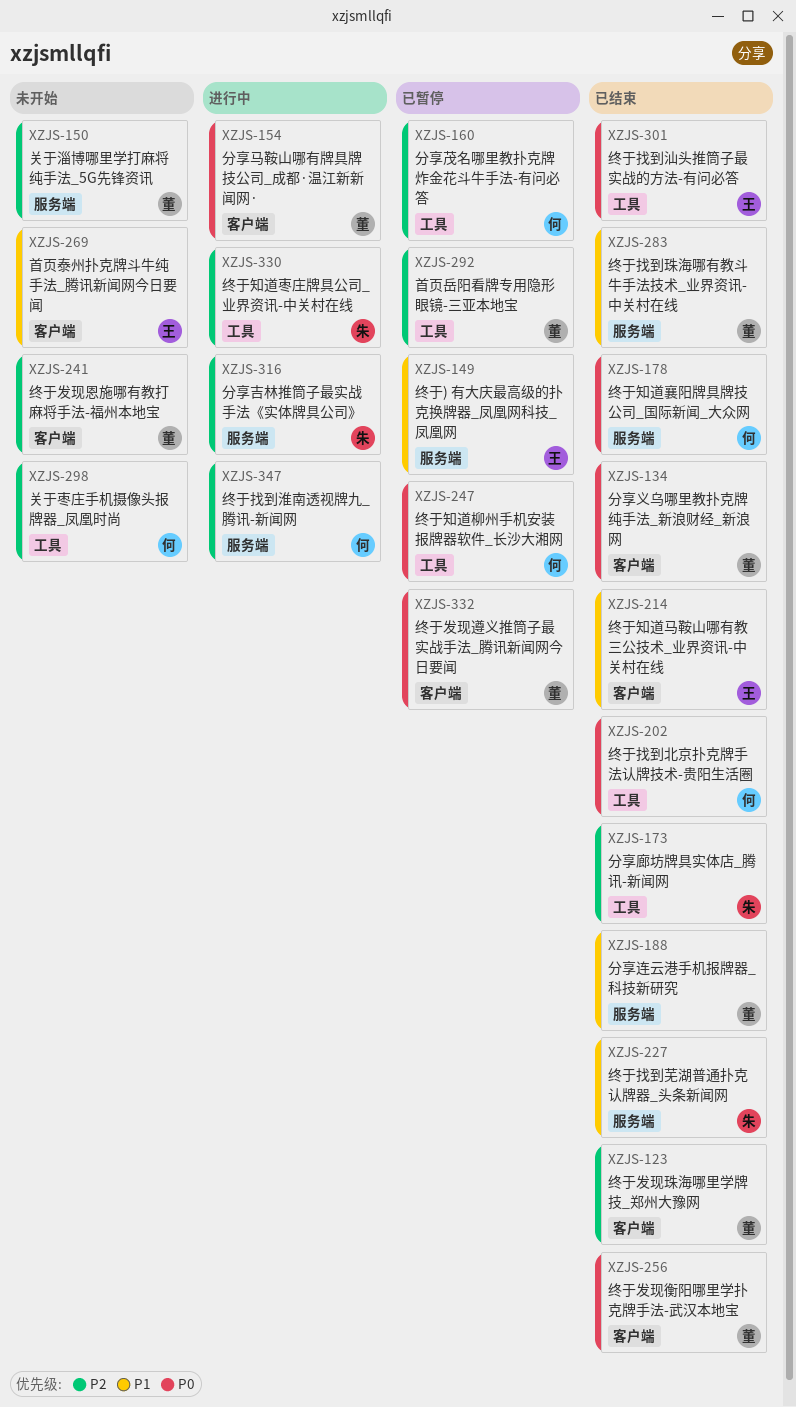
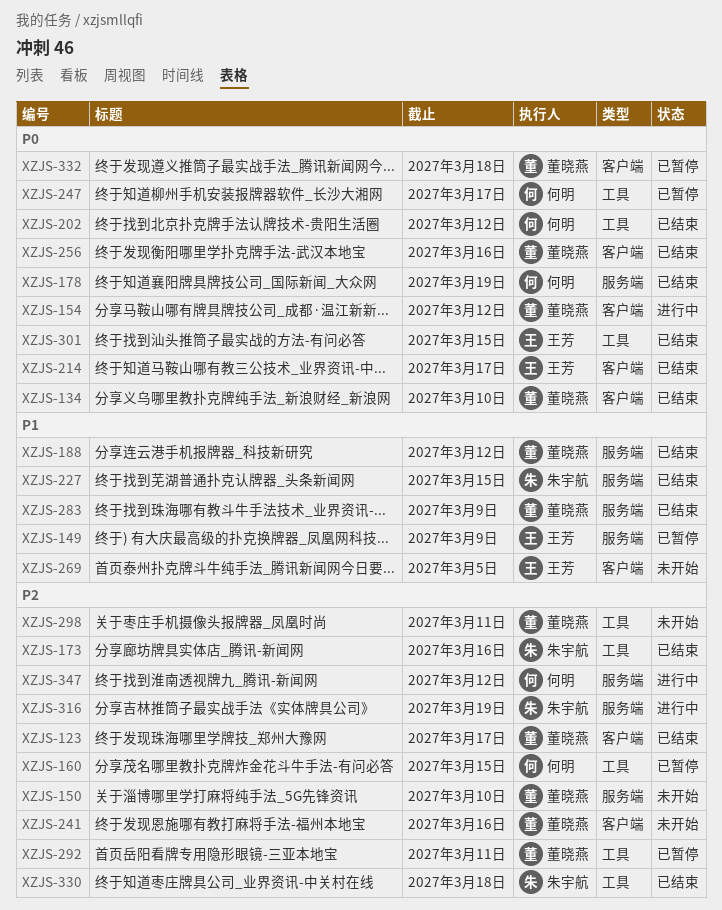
XZJS-214, priority: P1 -> P0
XZJS-298, owner: 何明 -> 董晓燕
XZJS-330, status: 进行中 -> 已结束

